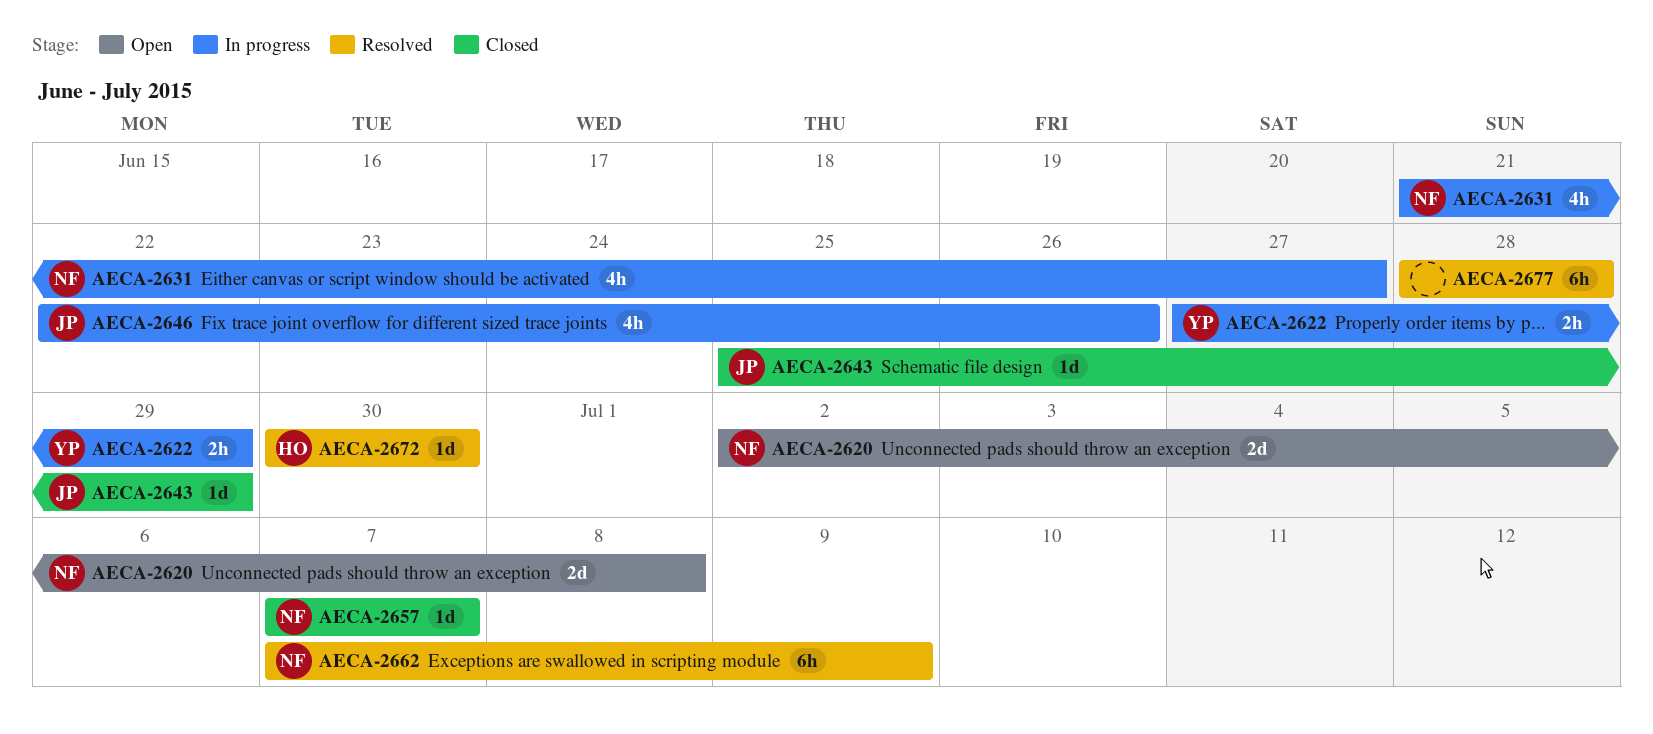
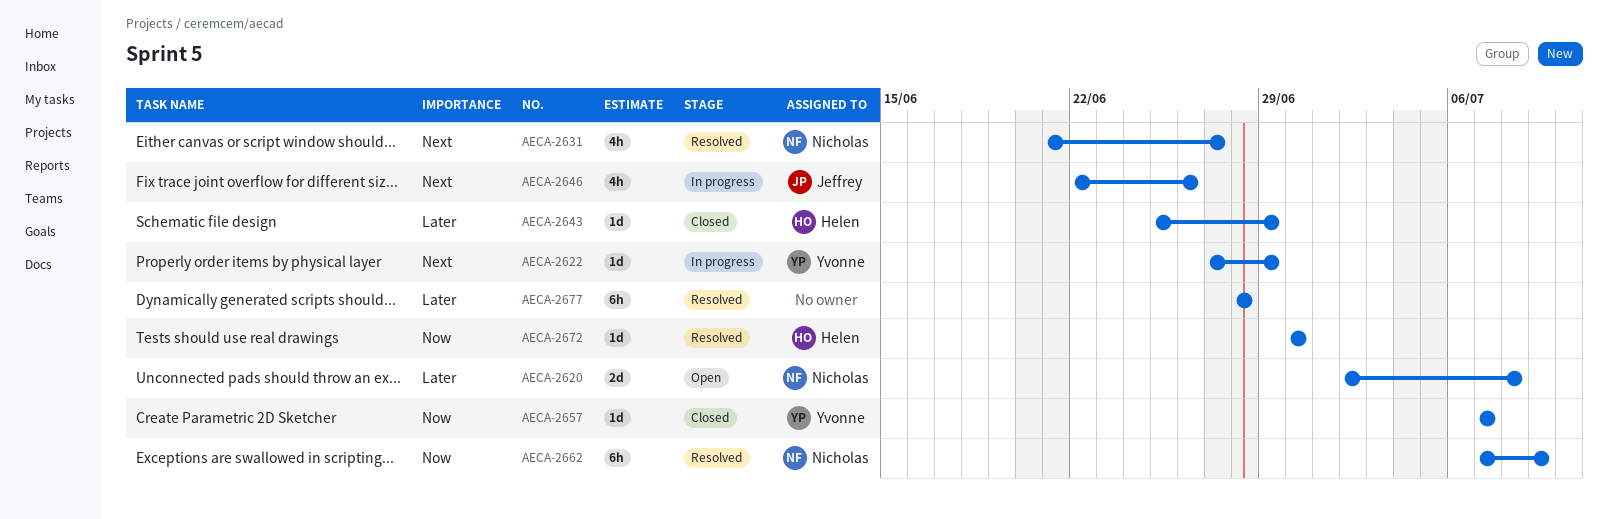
AECA-2622, estimate: 2h -> 1d
AECA-2631, status: In progress -> Resolved
AECA-2643, owner: Jeffrey -> Helen
AECA-2657, owner: Nicholas -> Yvonne

